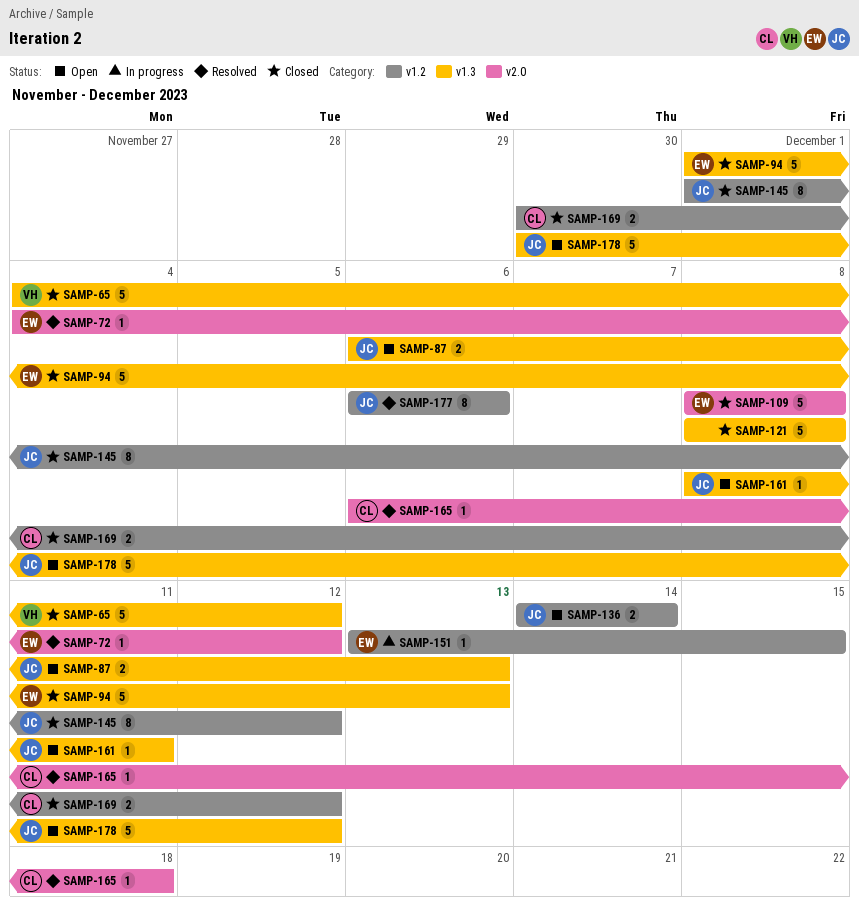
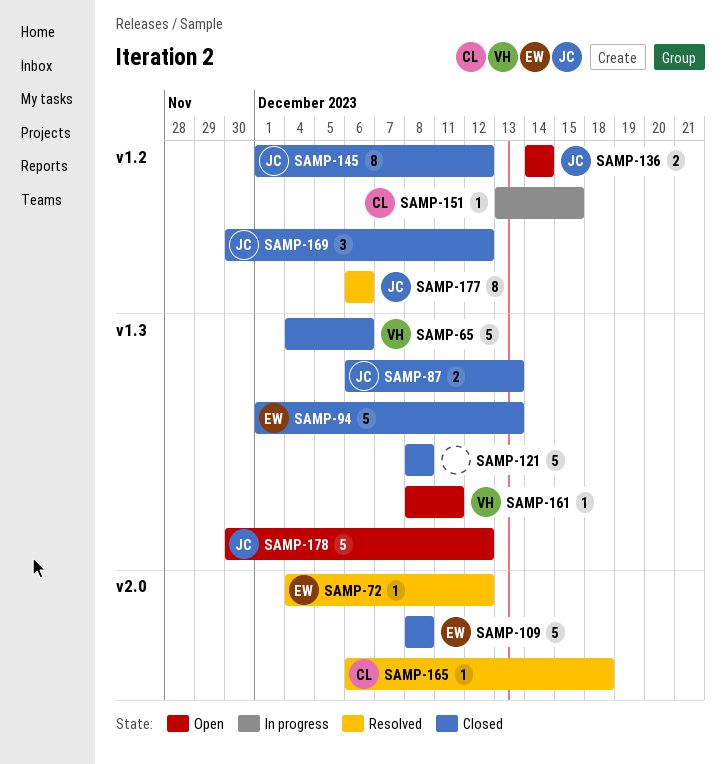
SAMP-65, due: Dec 12 -> Dec 6
SAMP-87, status: Open -> Closed
SAMP-151, owner: EW -> CL
SAMP-161, owner: JC -> VH
SAMP-169, owner: CL -> JC
SAMP-169, estimate: 2 -> 3

